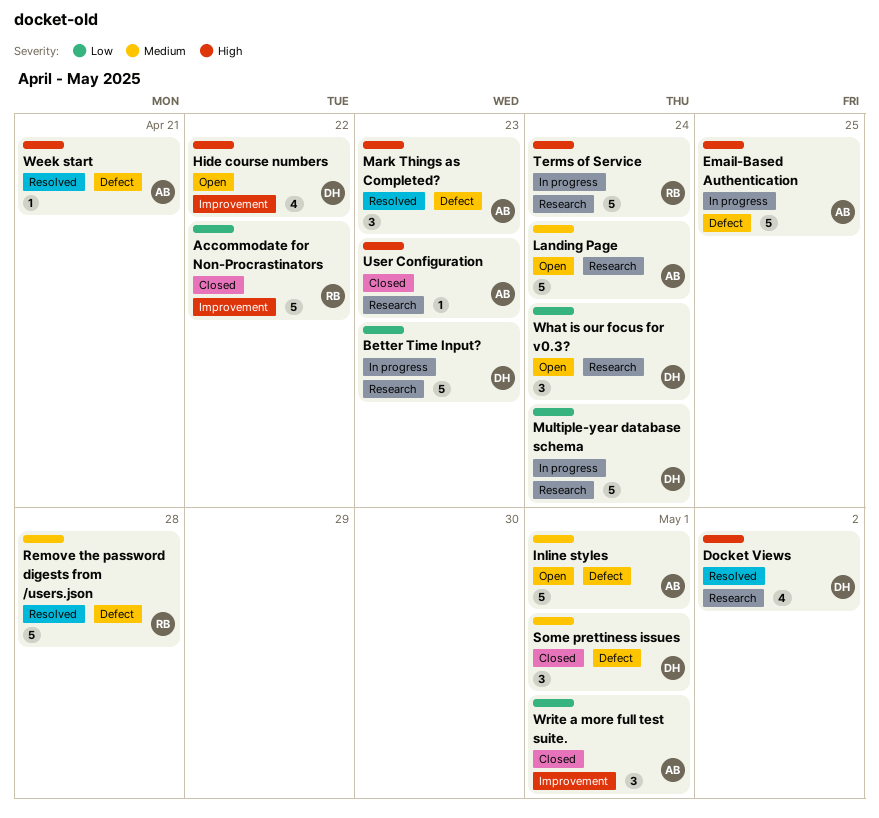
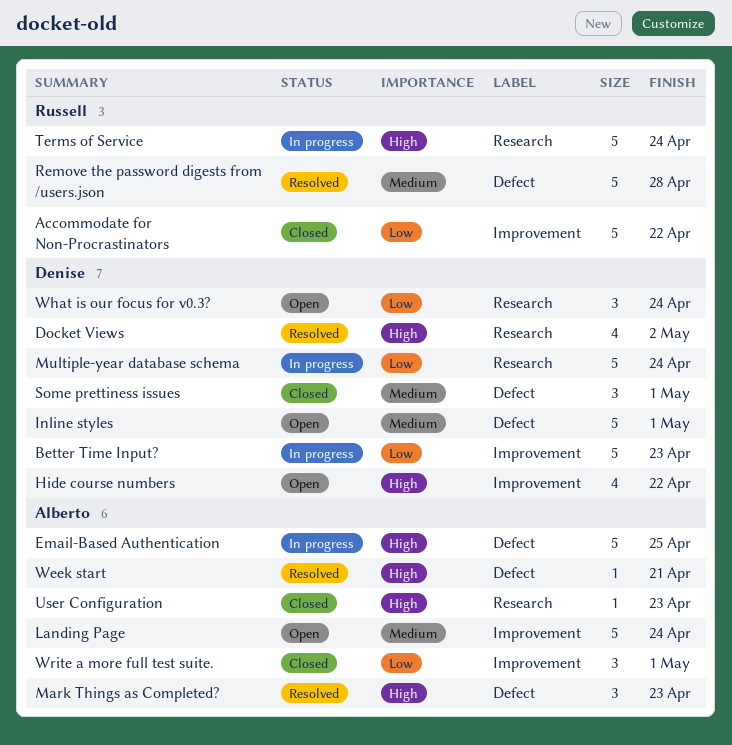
Better Time Input?, label: Research -> Improvement
Inline styles, owner: Alberto -> Denise
Landing Page, label: Research -> Improvement

